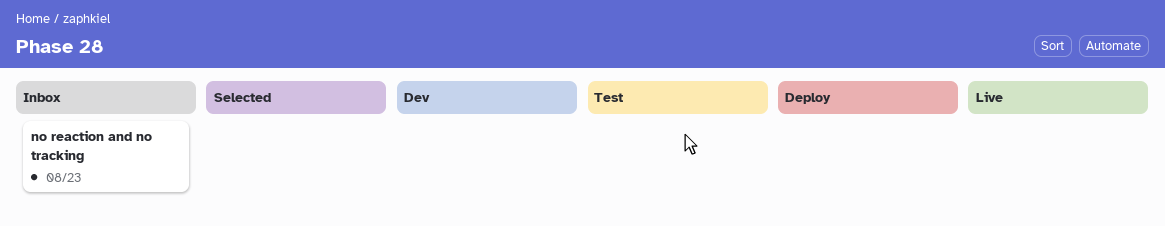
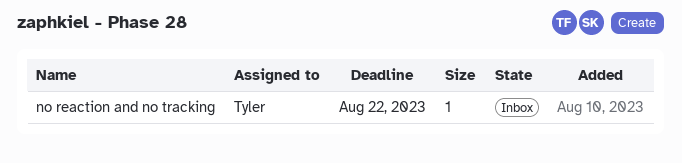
no reaction and no tracking, due: Aug 23 -> Aug 22

